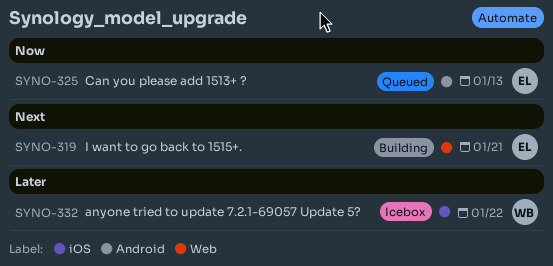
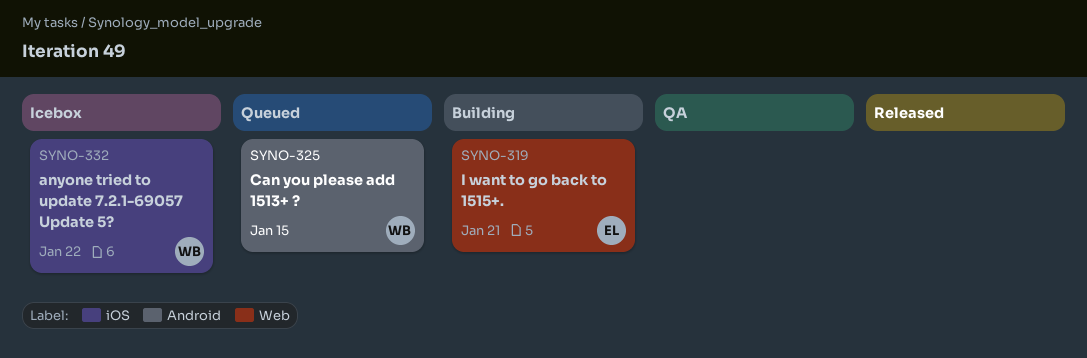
SYNO-325, owner: EL -> WB
SYNO-325, due: Jan 13 -> Jan 15

